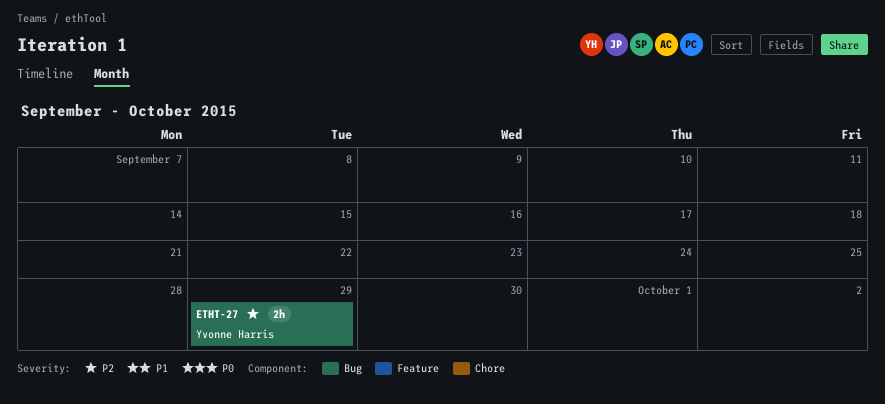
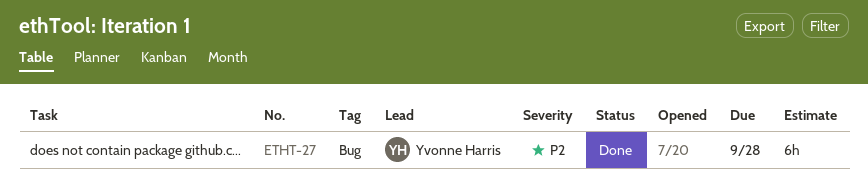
ETHT-27, estimate: 2h -> 6h
ETHT-27, due: Sep 29 -> Sep 28

